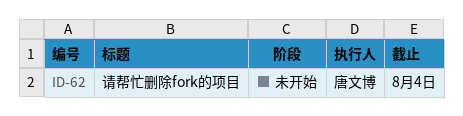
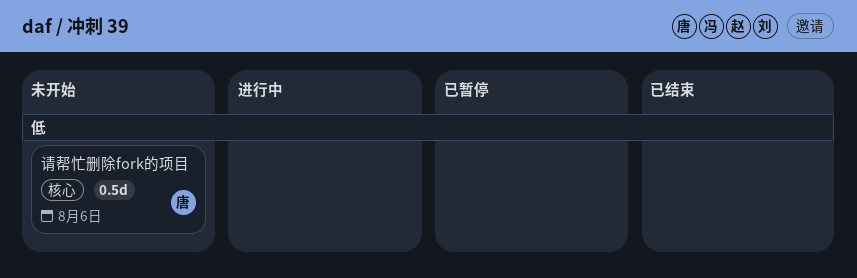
请帮忙删除fork的项目, due: Aug 4 -> Aug 6

